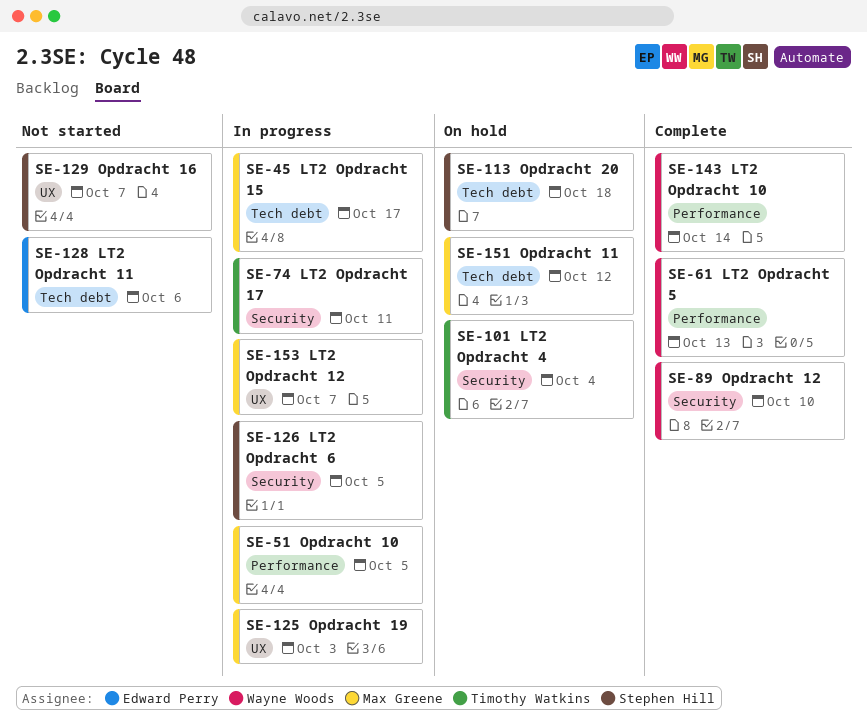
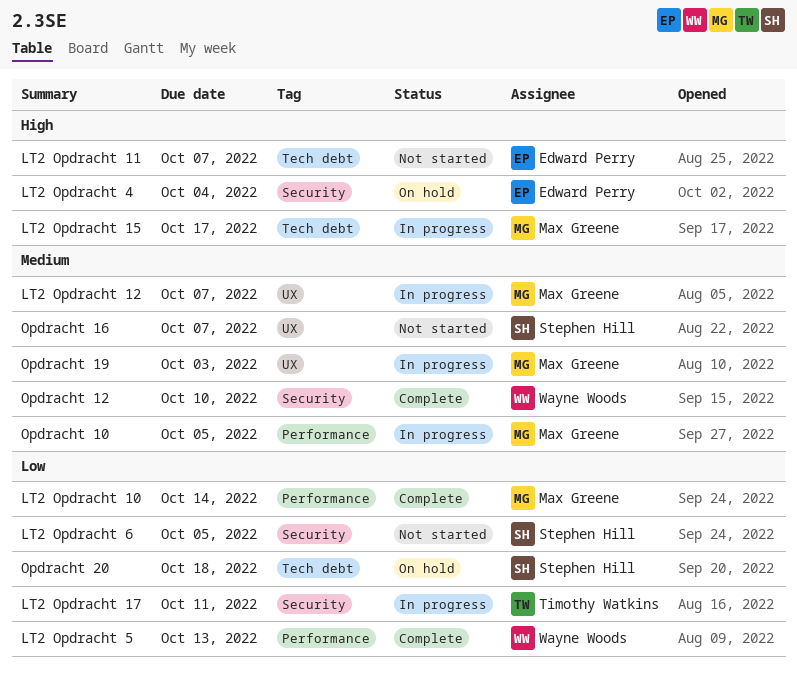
LT2 Opdracht 10, owner: Wayne Woods -> Max Greene
LT2 Opdracht 11, due: Oct 6 -> Oct 7
LT2 Opdracht 4, owner: Timothy Watkins -> Edward Perry
LT2 Opdracht 6, status: In progress -> Not started
Opdracht 11: present -> none

